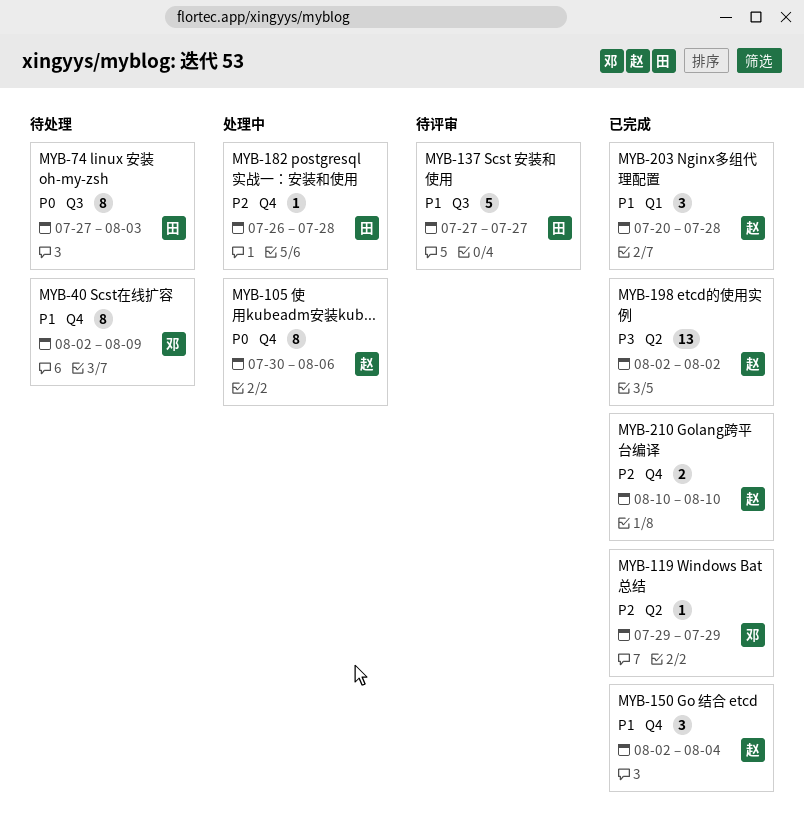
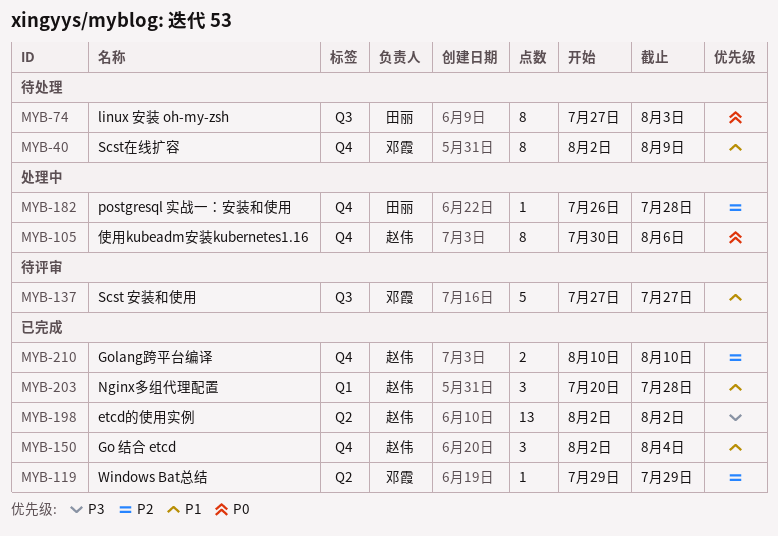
MYB-137, owner: 田丽 -> 邓霞

